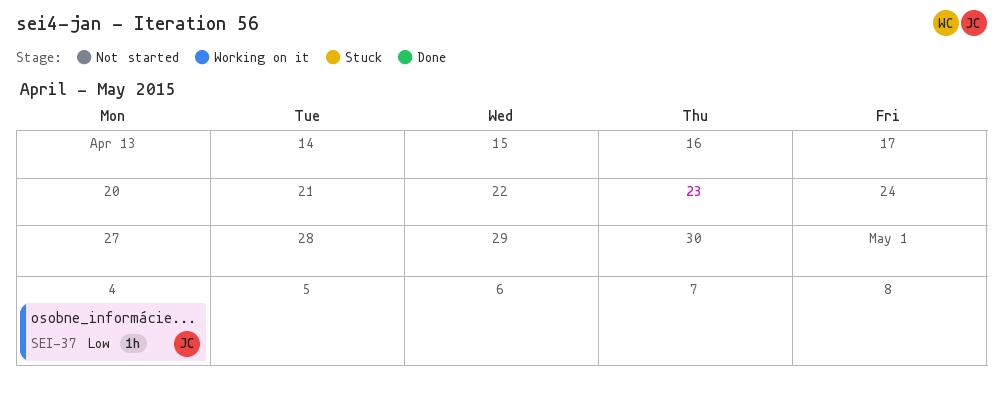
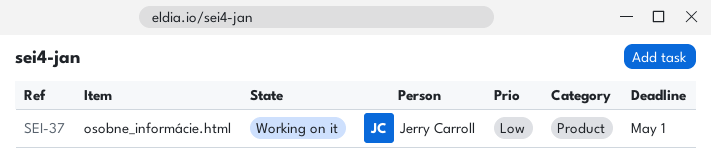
SEI-37, due: May 4 -> May 1

